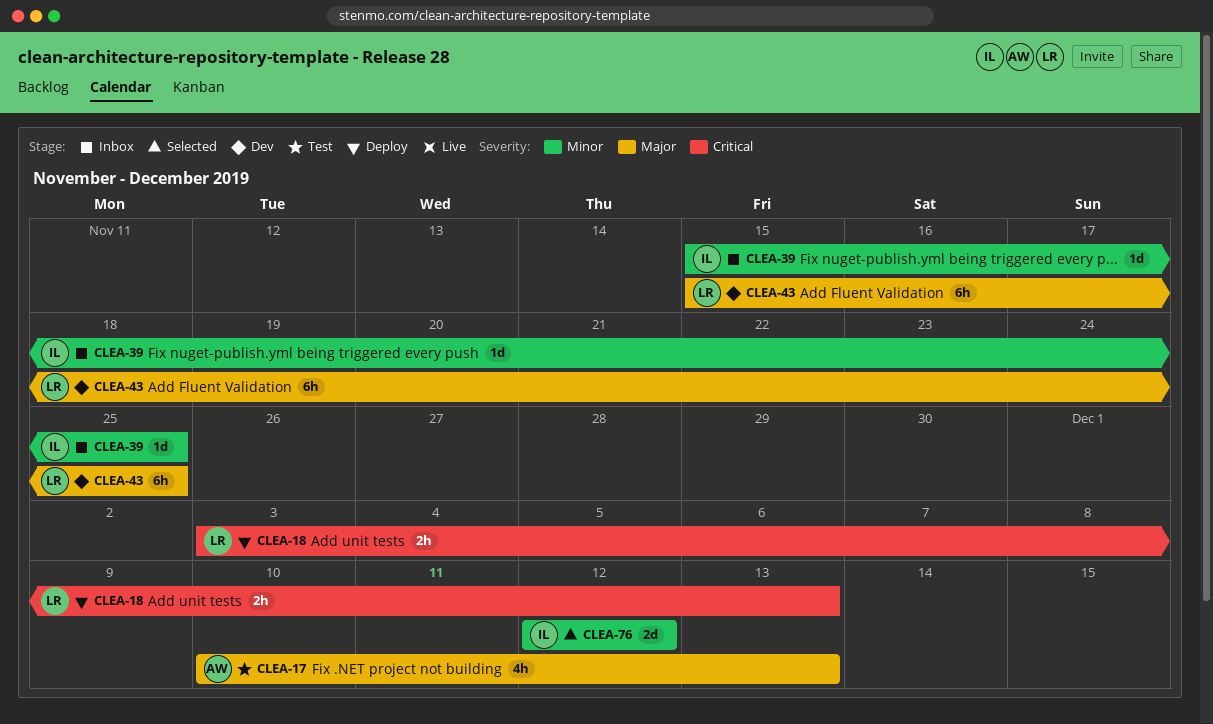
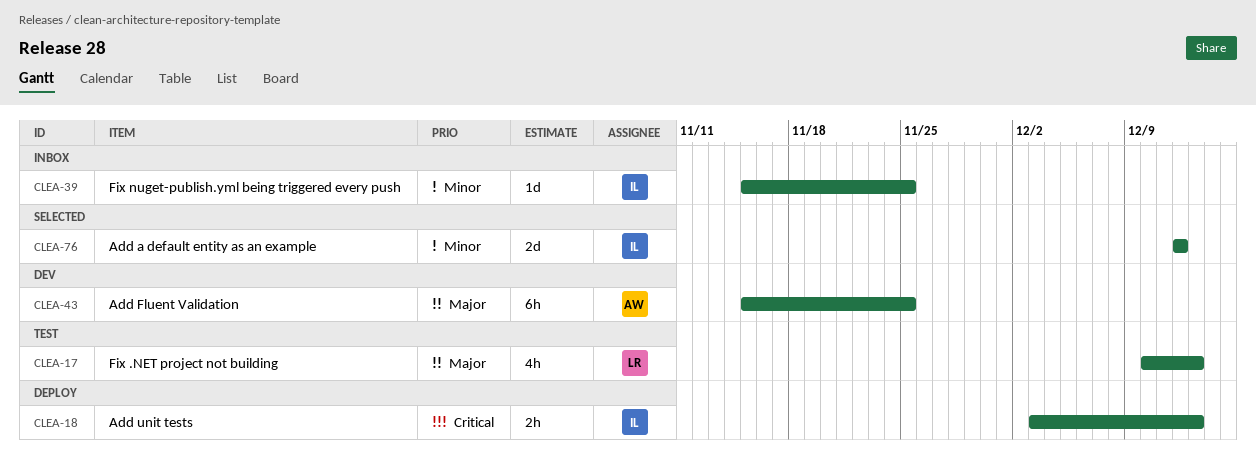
CLEA-17, owner: AW -> LR
CLEA-18, owner: LR -> IL
CLEA-43, owner: LR -> AW

